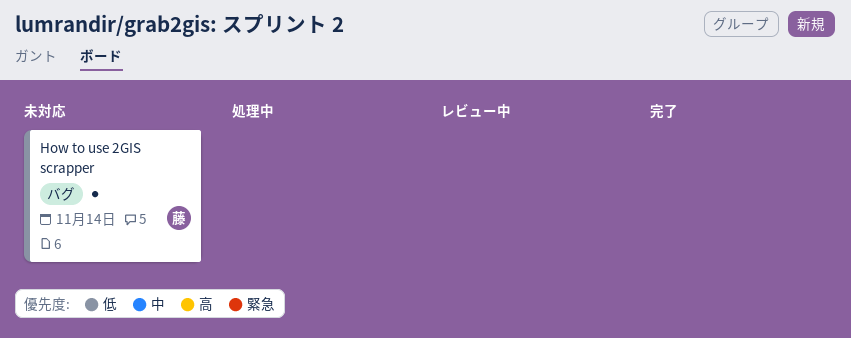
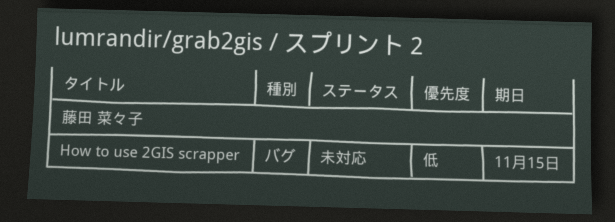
How to use 2GIS scrapper, due: Nov 14 -> Nov 15

